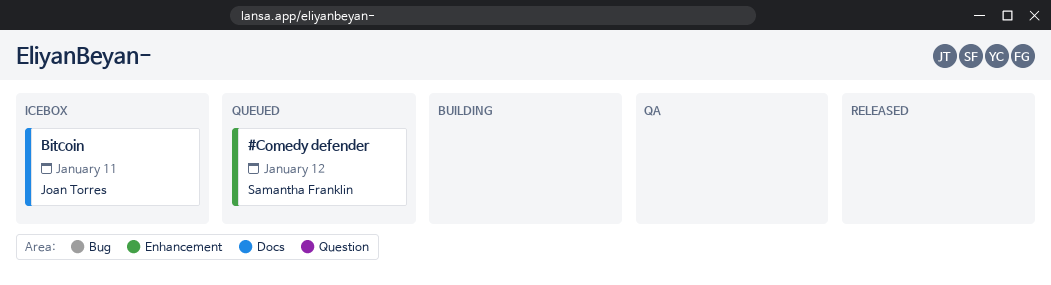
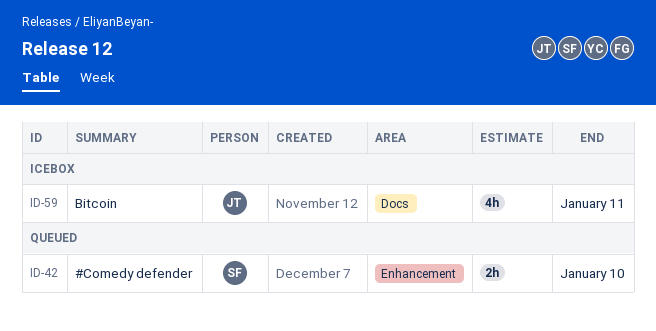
#Comedy defender, due: Jan 12 -> Jan 10

